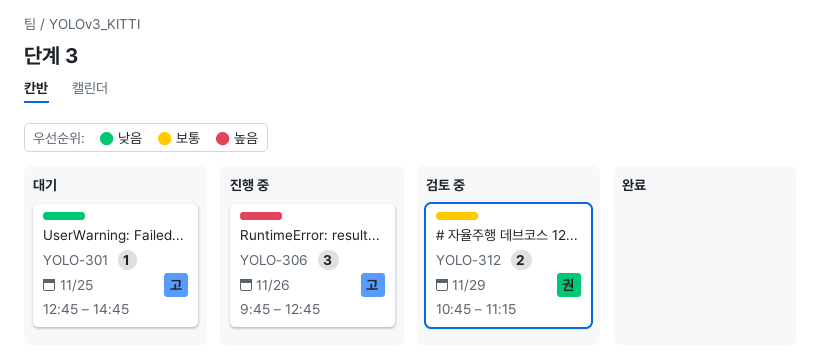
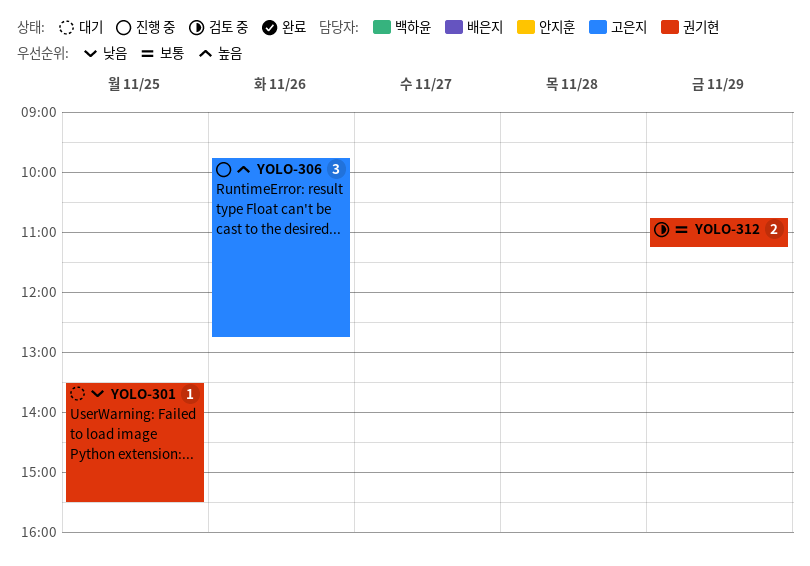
YOLO-301, owner: 고은지 -> 권기현
YOLO-301, begins: 12:45 -> 13:30
YOLO-301, ends: 14:45 -> 15:30

